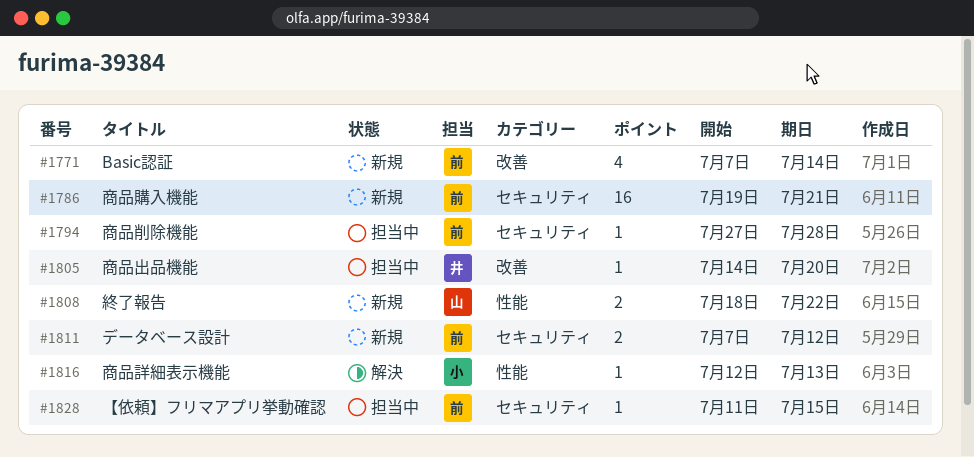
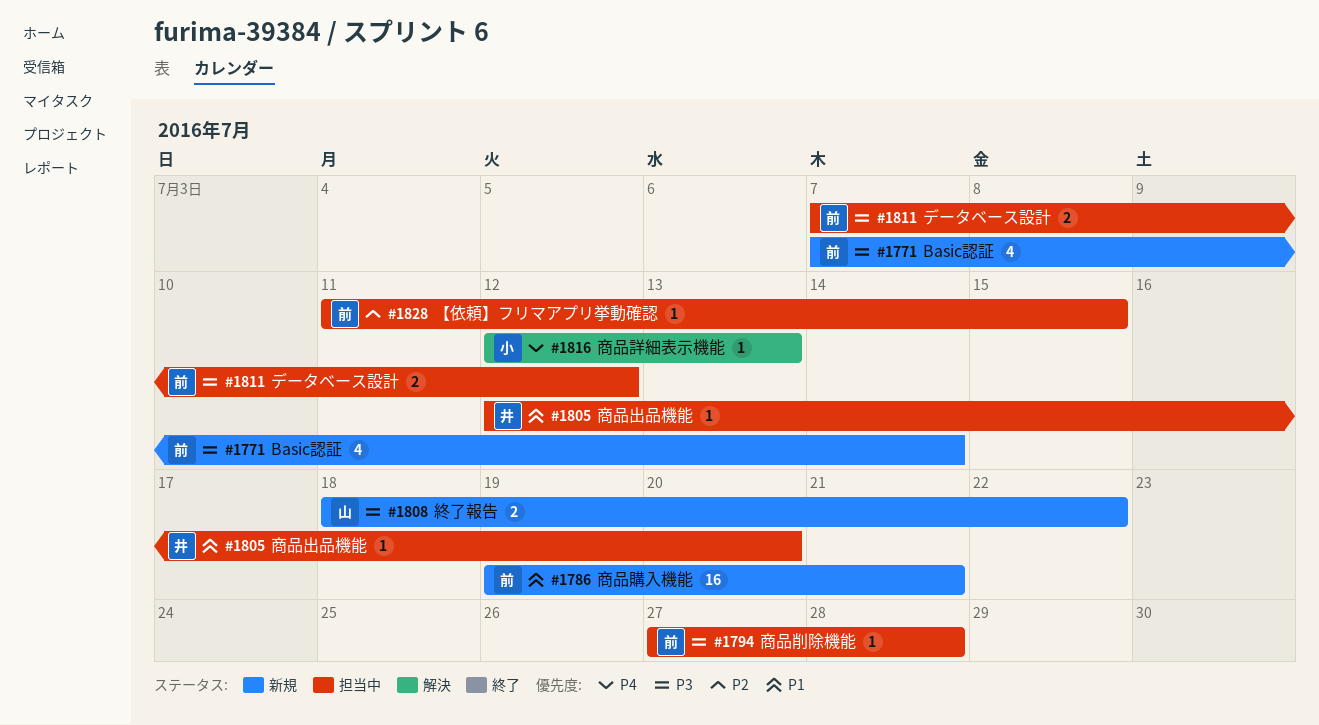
#1805, start: Jul 14 -> Jul 12
#1811, status: 新規 -> 担当中

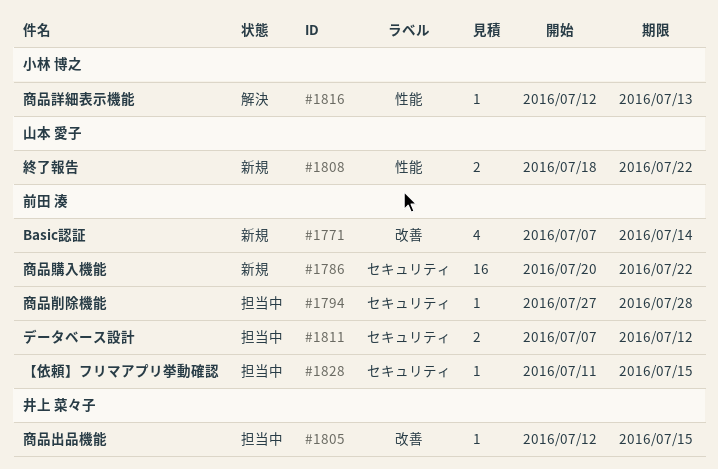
#1786, start: Jul 19 -> Jul 20
#1786, due: Jul 21 -> Jul 22
#1805, due: Jul 20 -> Jul 15

